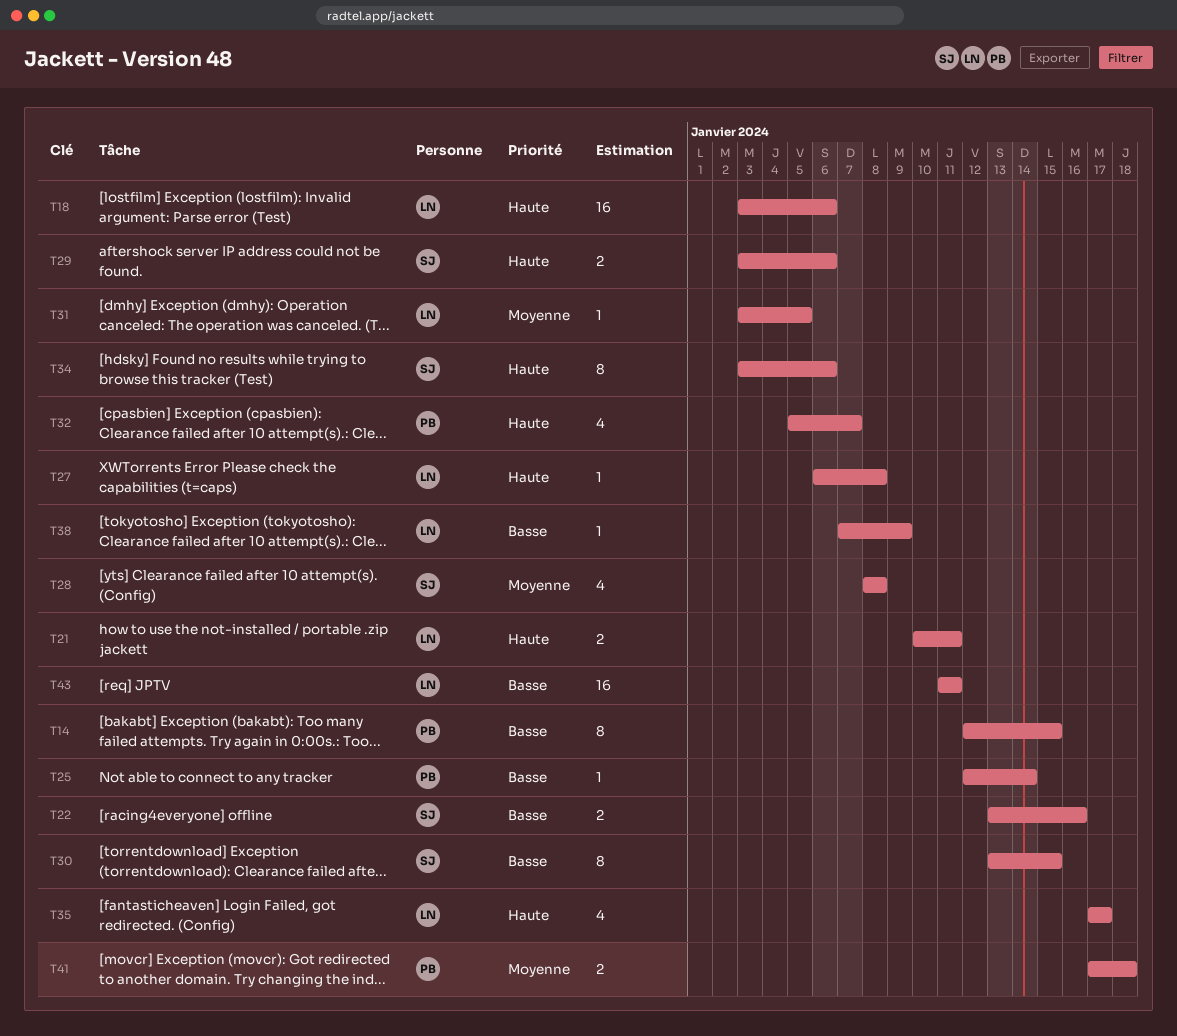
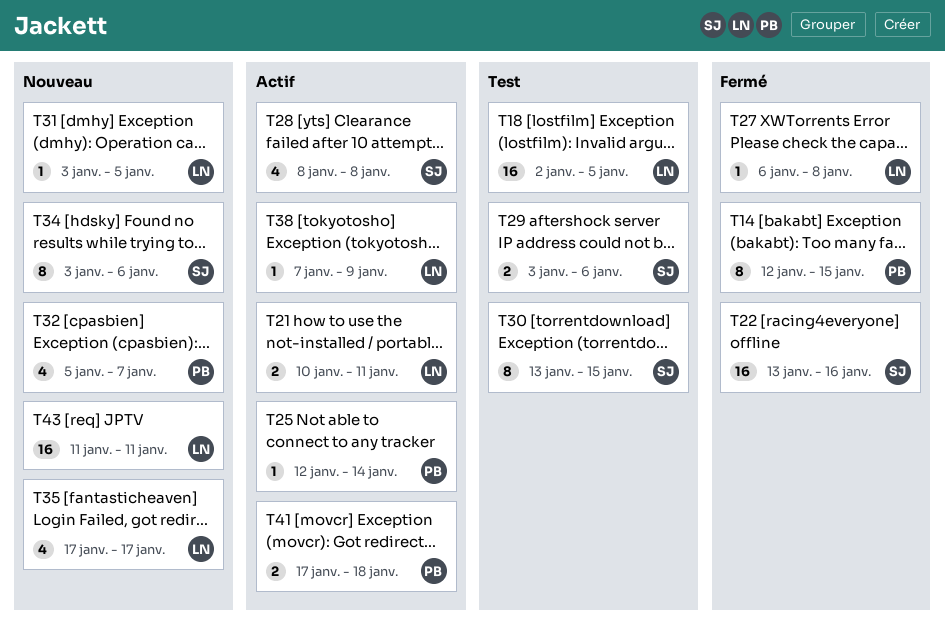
T18, start: Jan 3 -> Jan 2
T18, due: Jan 6 -> Jan 5
T22, estimate: 2 -> 16

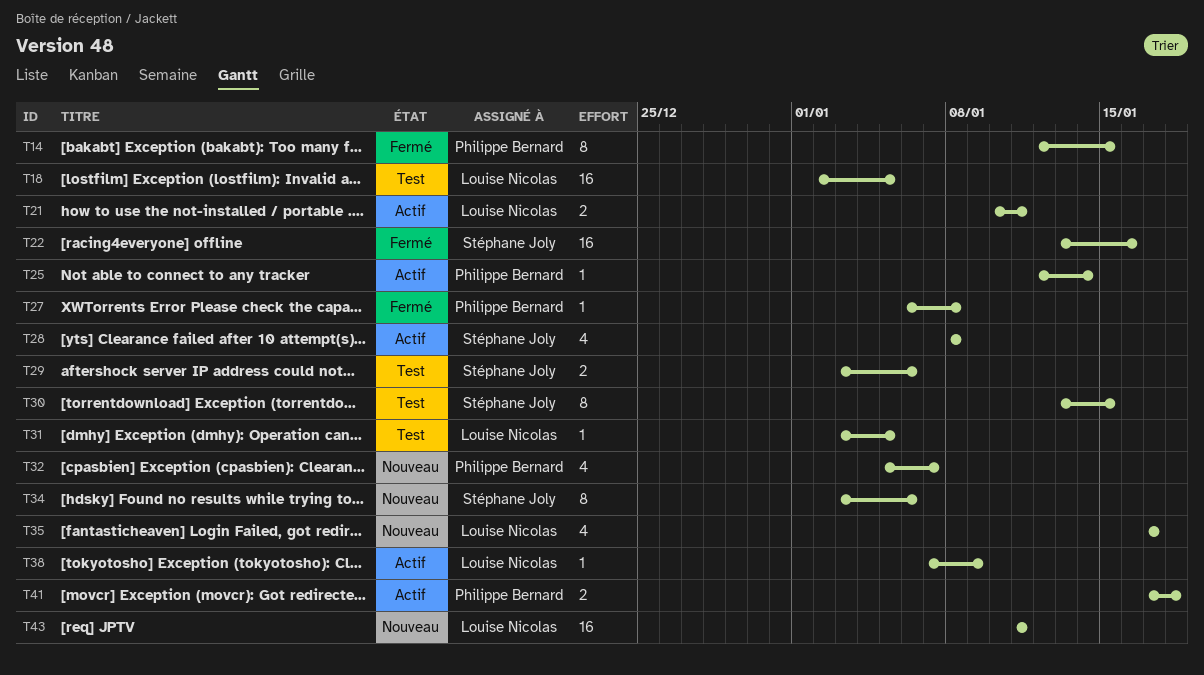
T27, owner: Louise Nicolas -> Philippe Bernard
T31, status: Nouveau -> Test

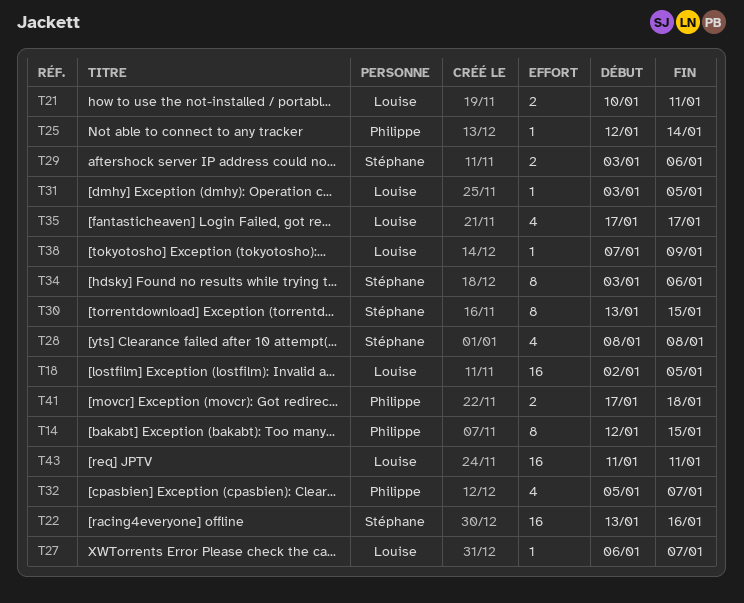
T27, owner: Philippe Bernard -> Louise Nicolas
T27, due: Jan 8 -> Jan 7

